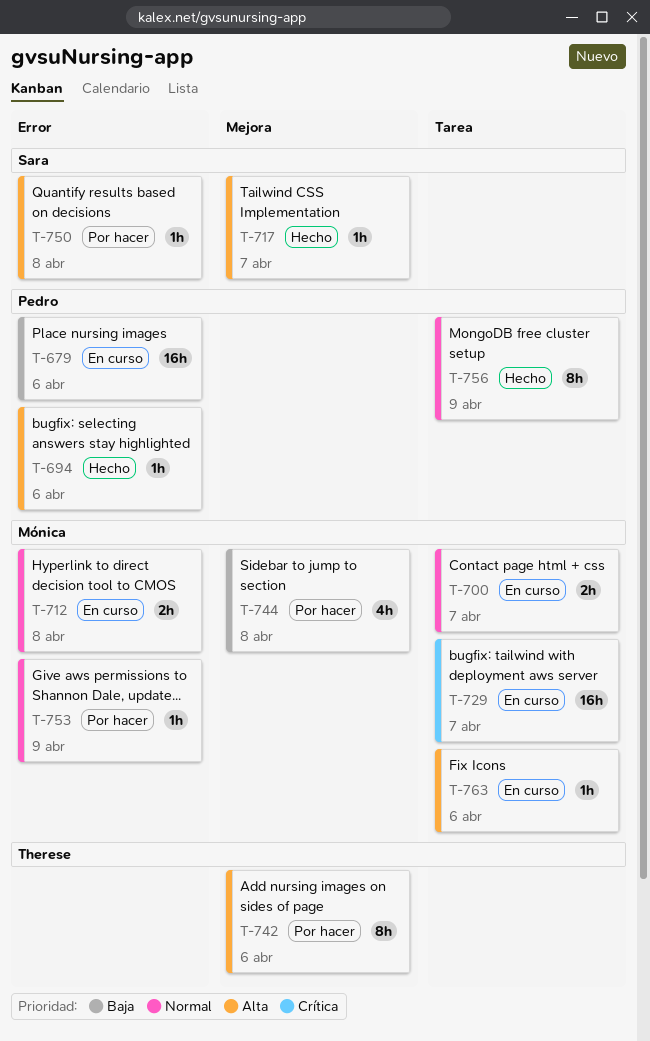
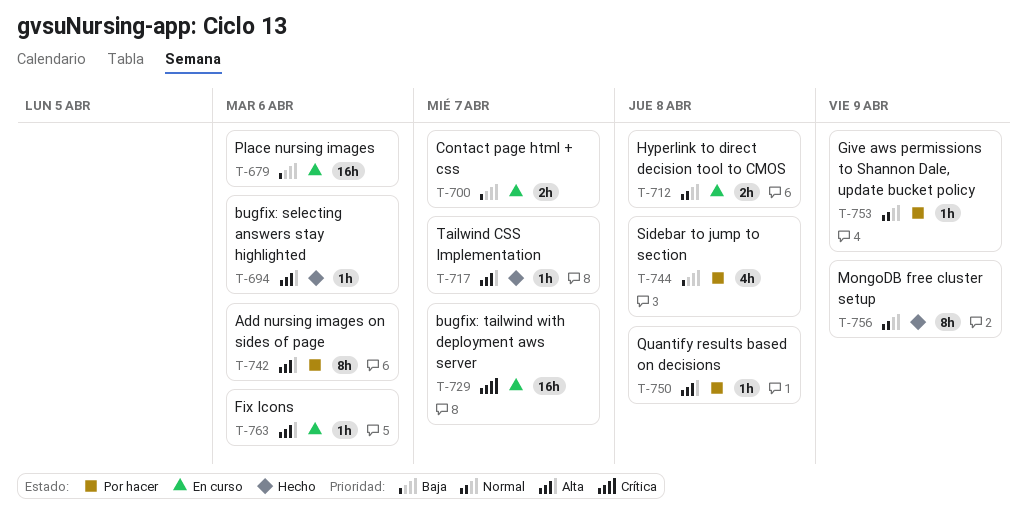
T-700, priority: Normal -> Baja

